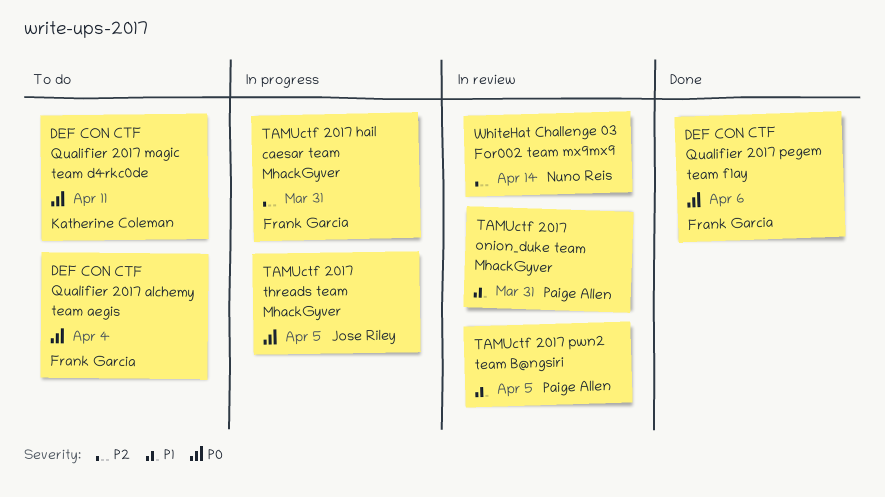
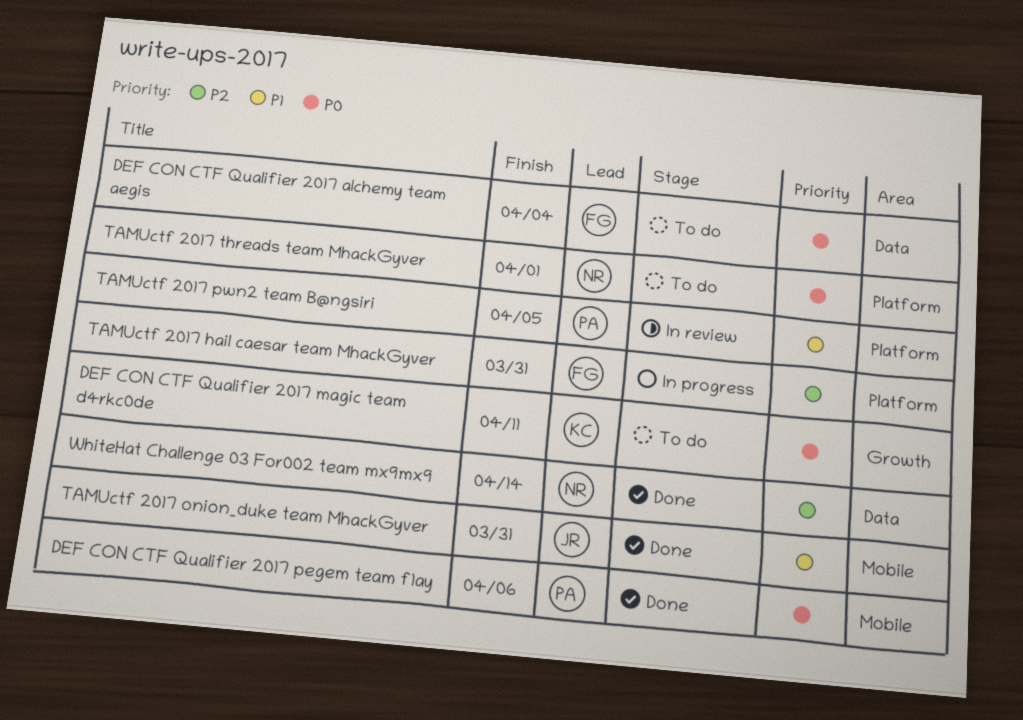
DEF CON CTF Qualifier 2017 pegem team f1ay, owner: Frank Garcia -> Paige Allen
TAMUctf 2017 onion_duke team MhackGyver, status: In review -> Done
TAMUctf 2017 onion_duke team MhackGyver, owner: Paige Allen -> Jose Riley
TAMUctf 2017 threads team MhackGyver, status: In progress -> To do
TAMUctf 2017 threads team MhackGyver, owner: Jose Riley -> Nuno Reis
TAMUctf 2017 threads team MhackGyver, due: Apr 5 -> Apr 1
WhiteHat Challenge 03 For002 team mx9mx9, status: In review -> Done

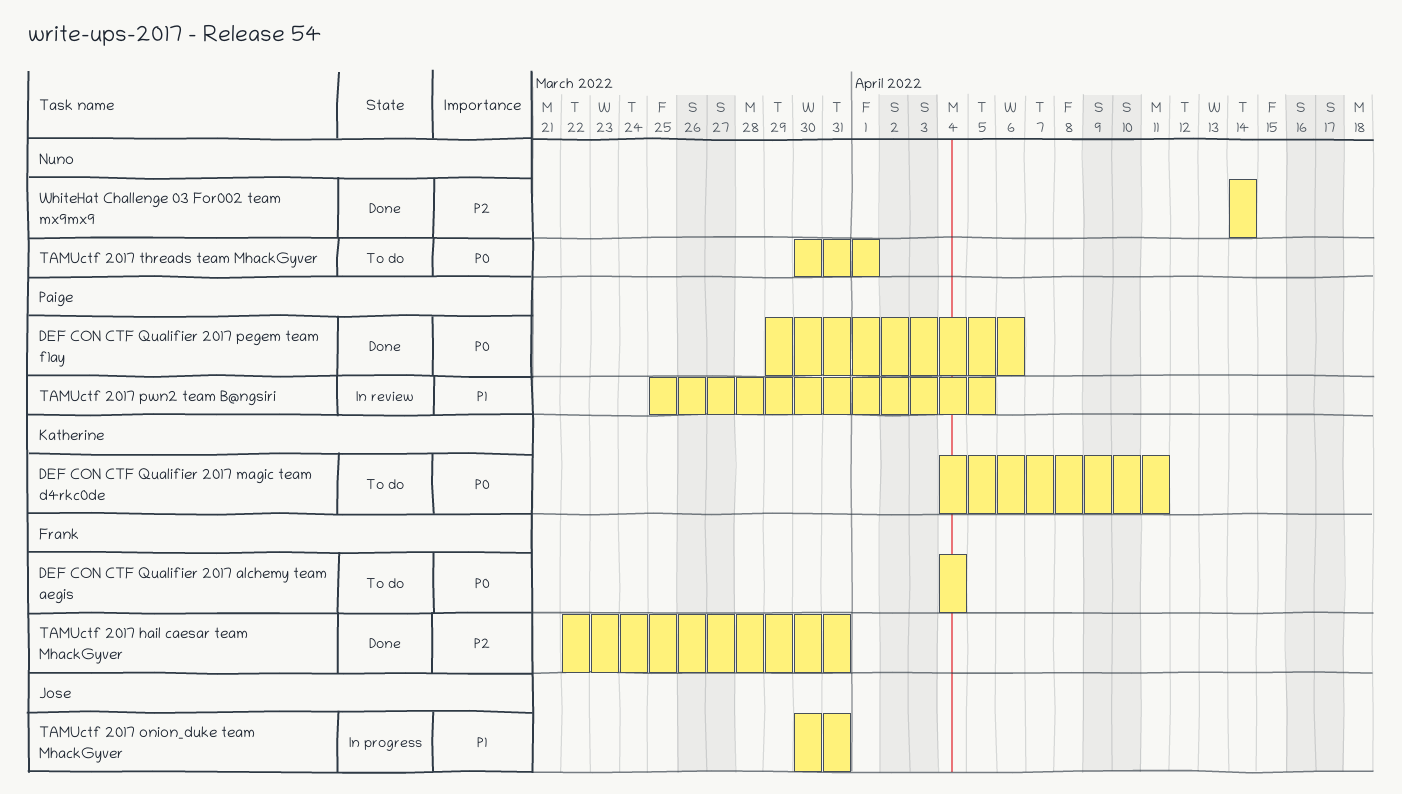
TAMUctf 2017 hail caesar team MhackGyver, status: In progress -> Done
TAMUctf 2017 onion_duke team MhackGyver, status: Done -> In progress

